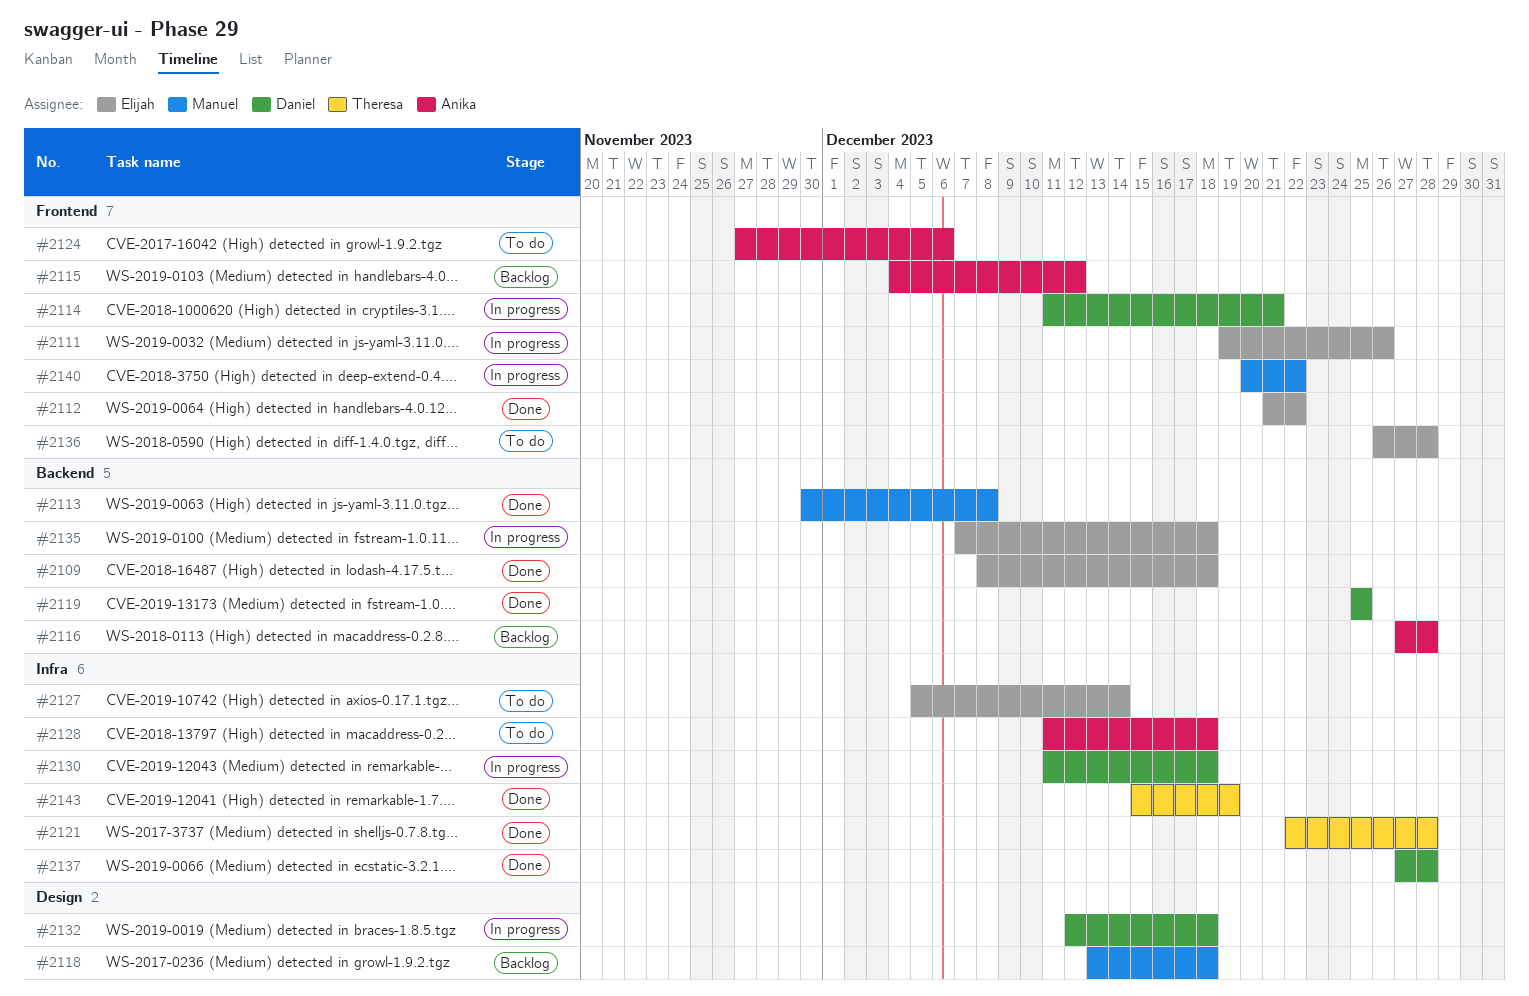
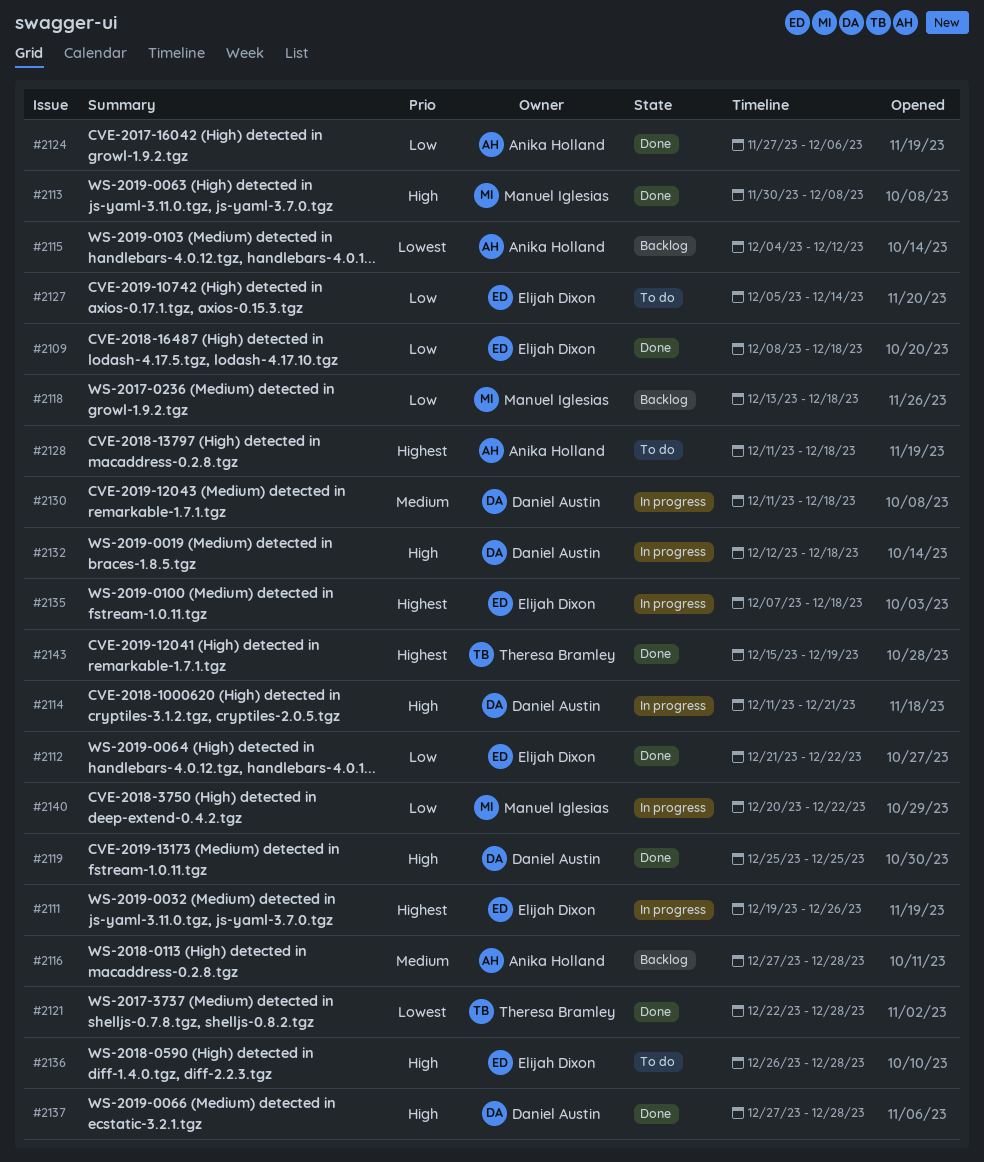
#2124, status: To do -> Done

